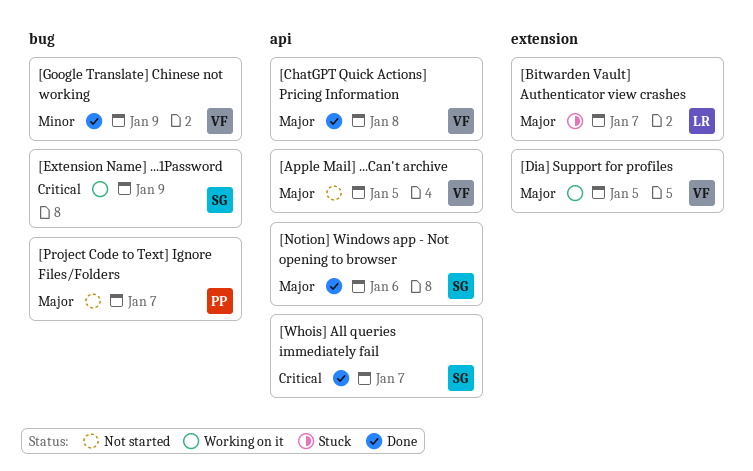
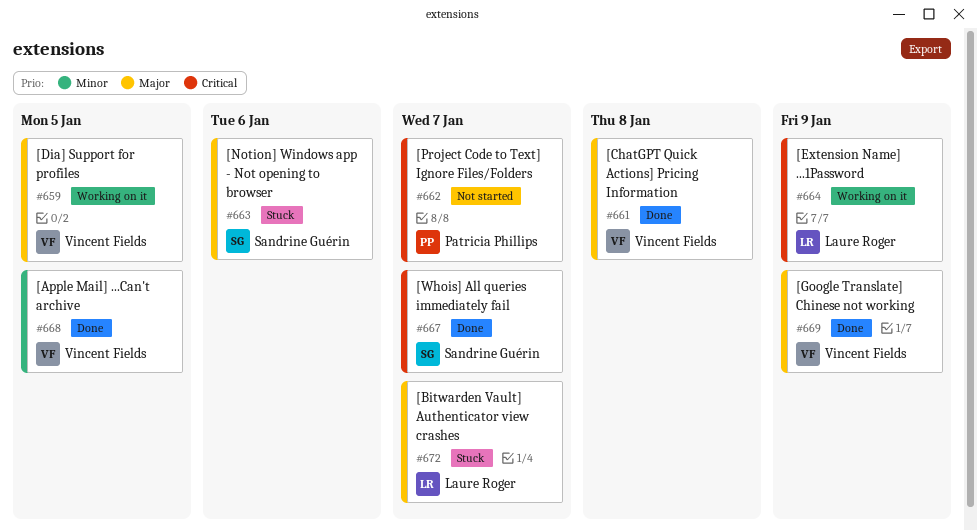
[Apple Mail] ...Can't archive, status: Not started -> Done
[Apple Mail] ...Can't archive, priority: Major -> Minor
[Extension Name] ...1Password, owner: Sandrine Guérin -> Laure Roger
[Google Translate] Chinese not working, priority: Minor -> Major
[Notion] Windows app - Not opening to browser, status: Done -> Stuck
[Project Code to Text] Ignore Files/Folders, priority: Major -> Critical

